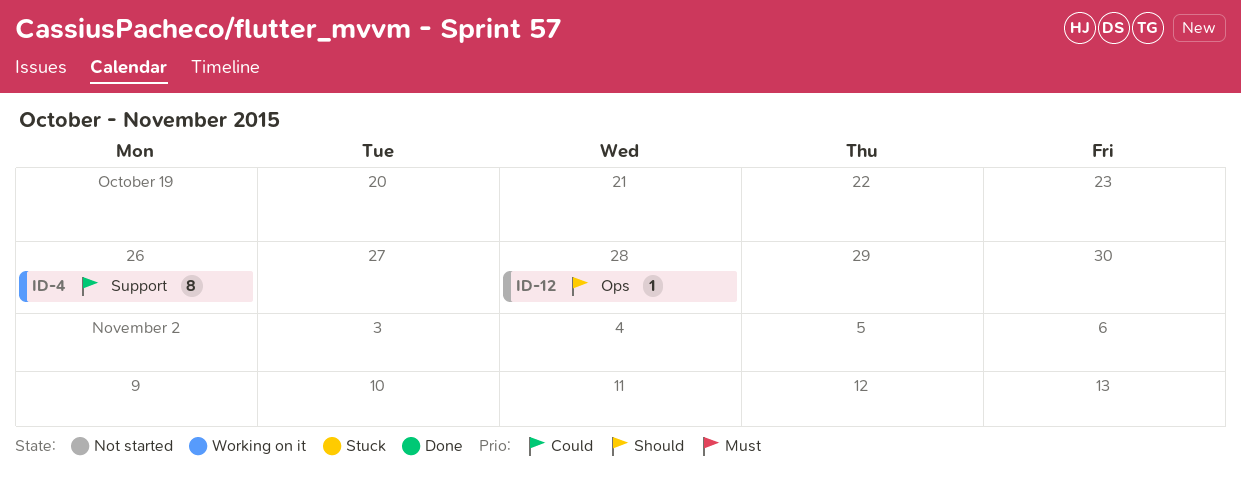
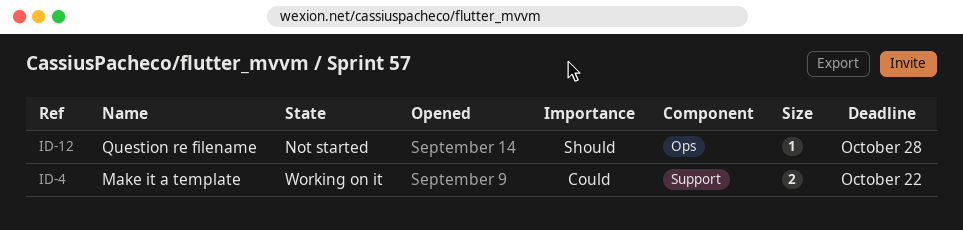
ID-4, estimate: 8 -> 2
ID-4, due: Oct 26 -> Oct 22

